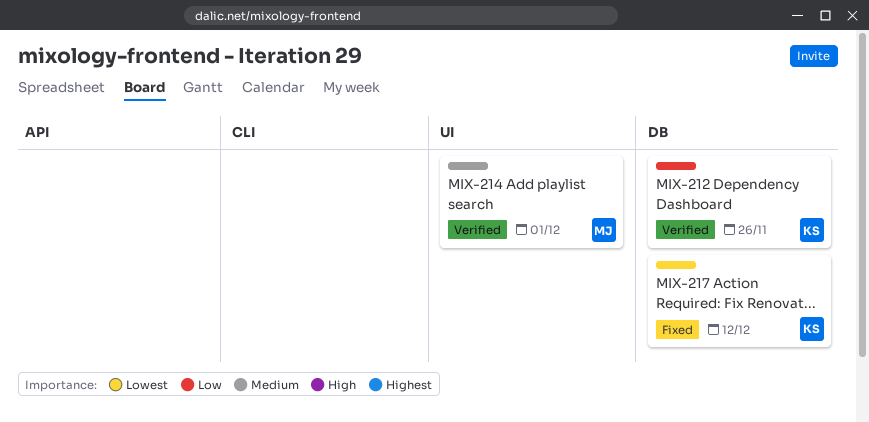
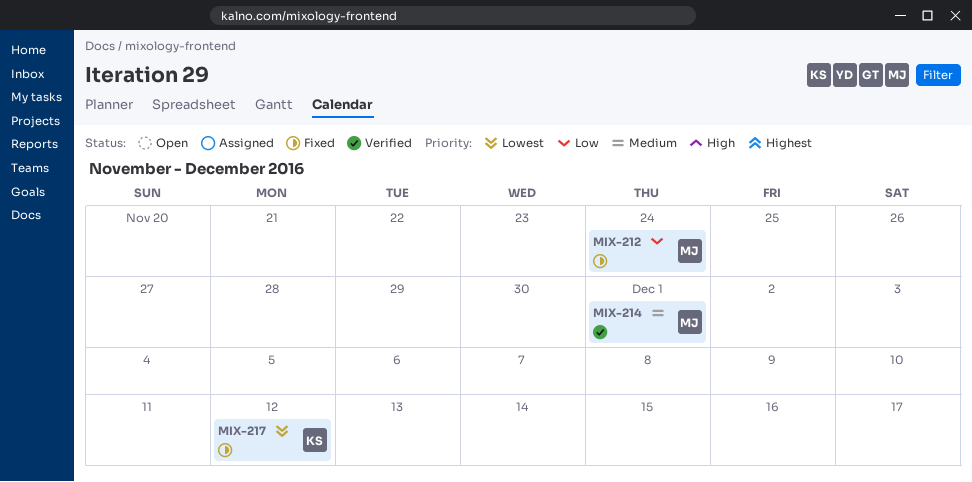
MIX-212, status: Verified -> Fixed
MIX-212, owner: KS -> MJ
MIX-212, due: Nov 26 -> Nov 24

